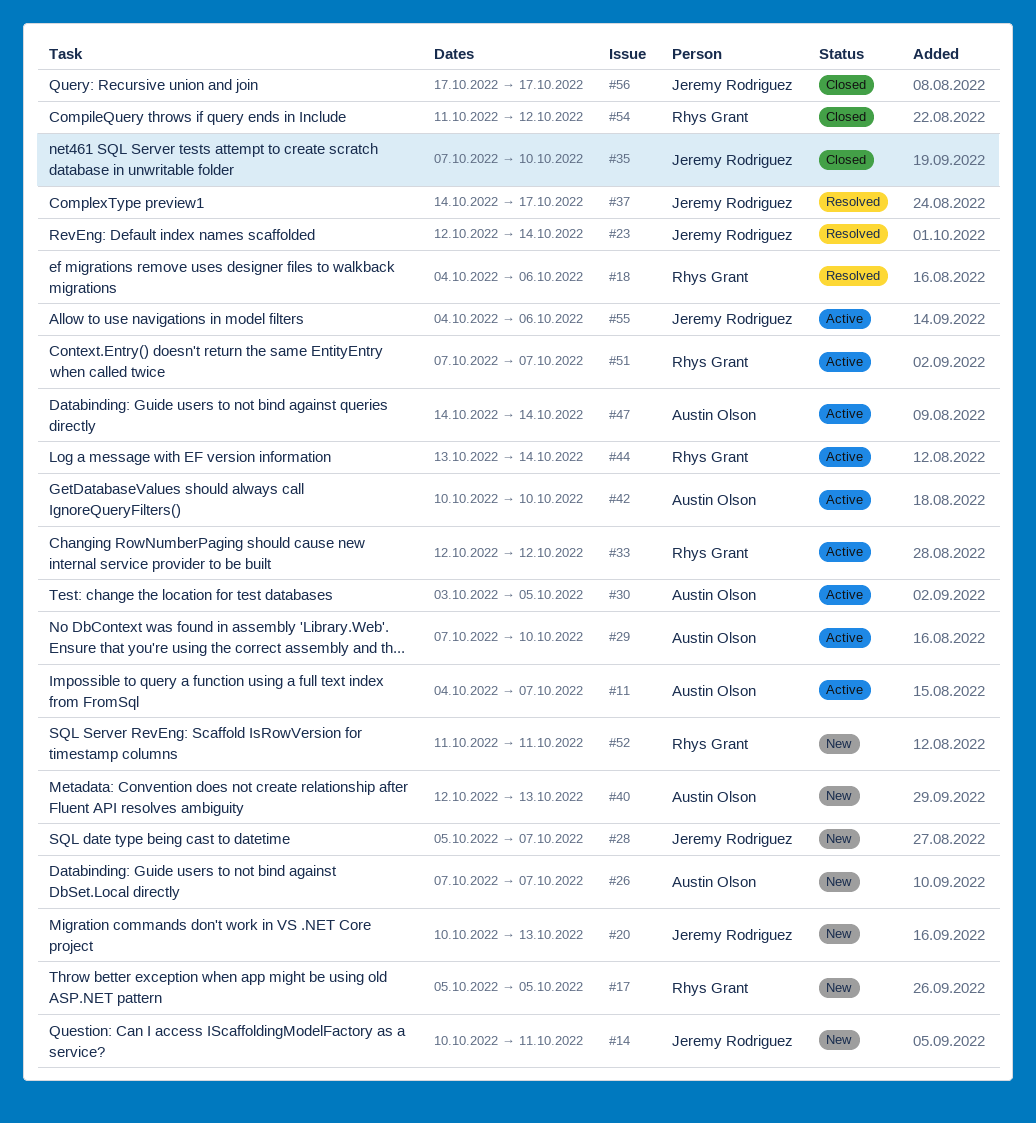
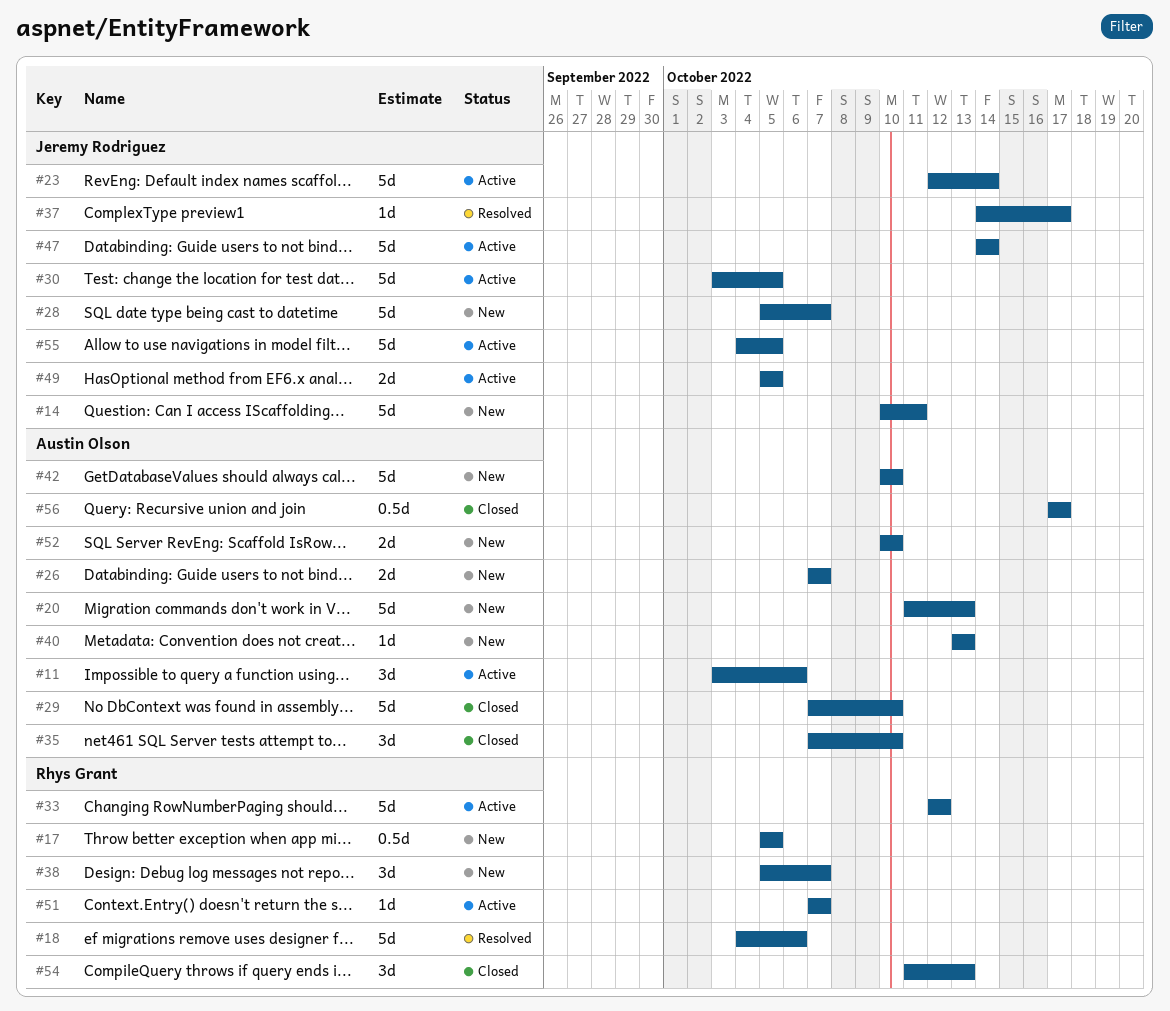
#11, start: Oct 4 -> Oct 3
#11, due: Oct 7 -> Oct 6
#20, owner: Jeremy Rodriguez -> Austin Olson
#20, start: Oct 10 -> Oct 11
#23, status: Resolved -> Active
#29, status: Active -> Closed
#30, owner: Austin Olson -> Jeremy Rodriguez
#35, owner: Jeremy Rodriguez -> Austin Olson
#38: none -> present
#40, start: Oct 12 -> Oct 13
#42, status: Active -> New
#44: present -> none
#47, owner: Austin Olson -> Jeremy Rodriguez
#49: none -> present
#52, owner: Rhys Grant -> Austin Olson
#52, start: Oct 11 -> Oct 10
#52, due: Oct 11 -> Oct 10
#54, due: Oct 12 -> Oct 13
#55, due: Oct 6 -> Oct 5
#56, owner: Jeremy Rodriguez -> Austin Olson

